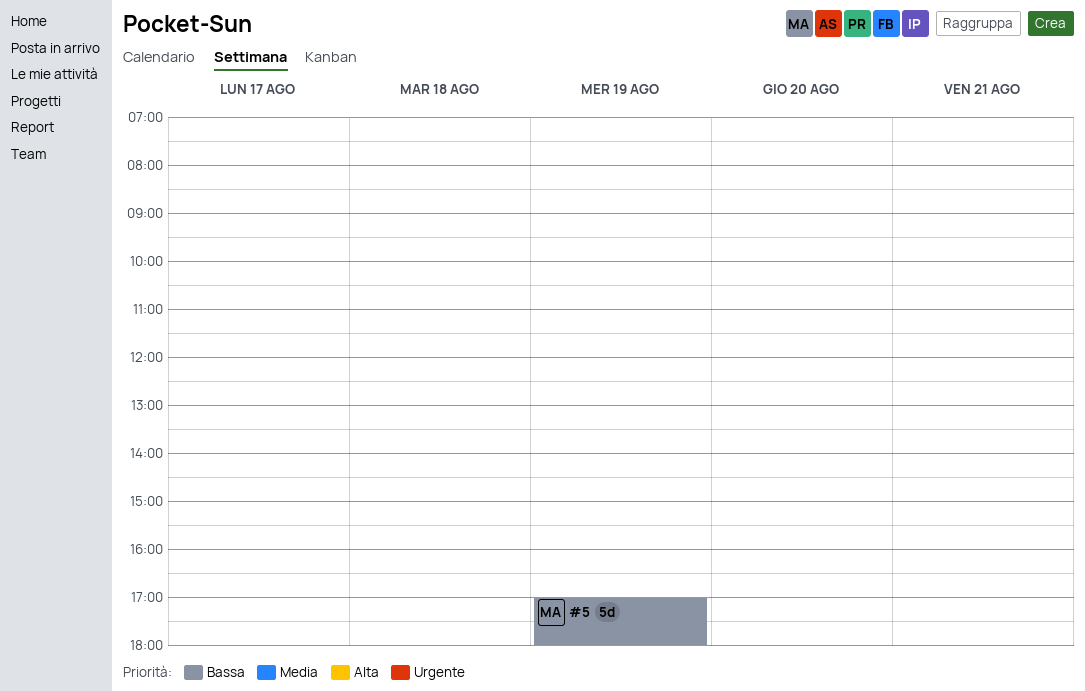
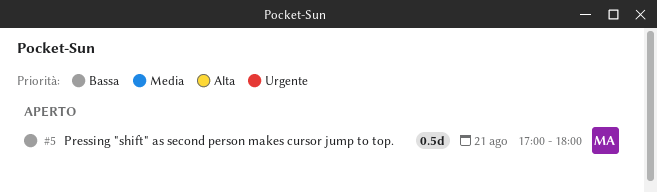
#5, estimate: 5d -> 0.5d
#5, day: Aug 19 -> Aug 21

